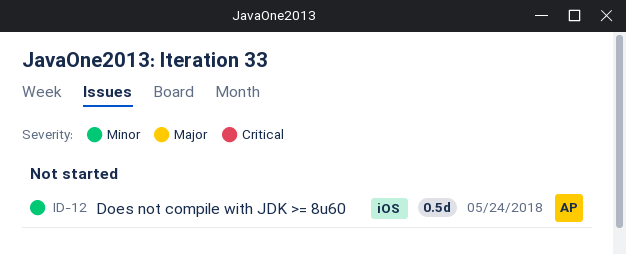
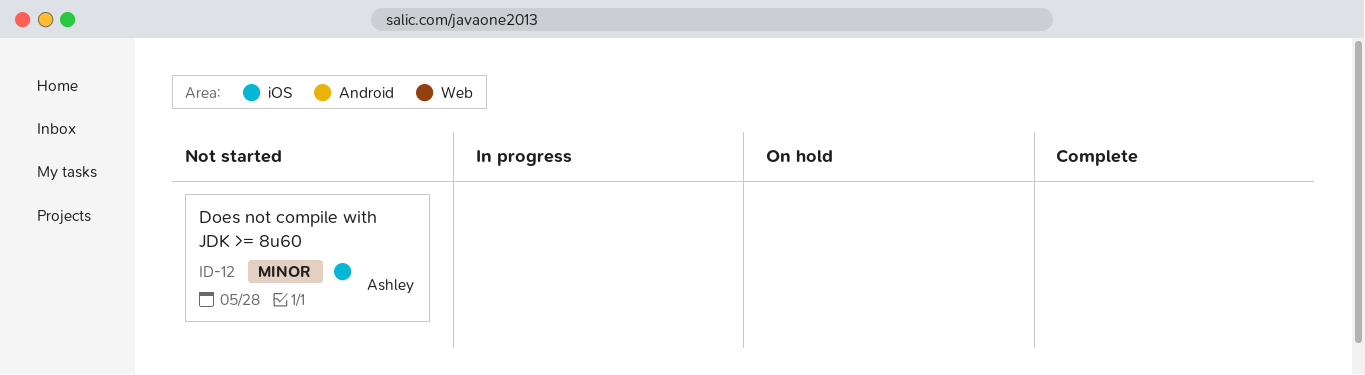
ID-12, due: May 24 -> May 28

